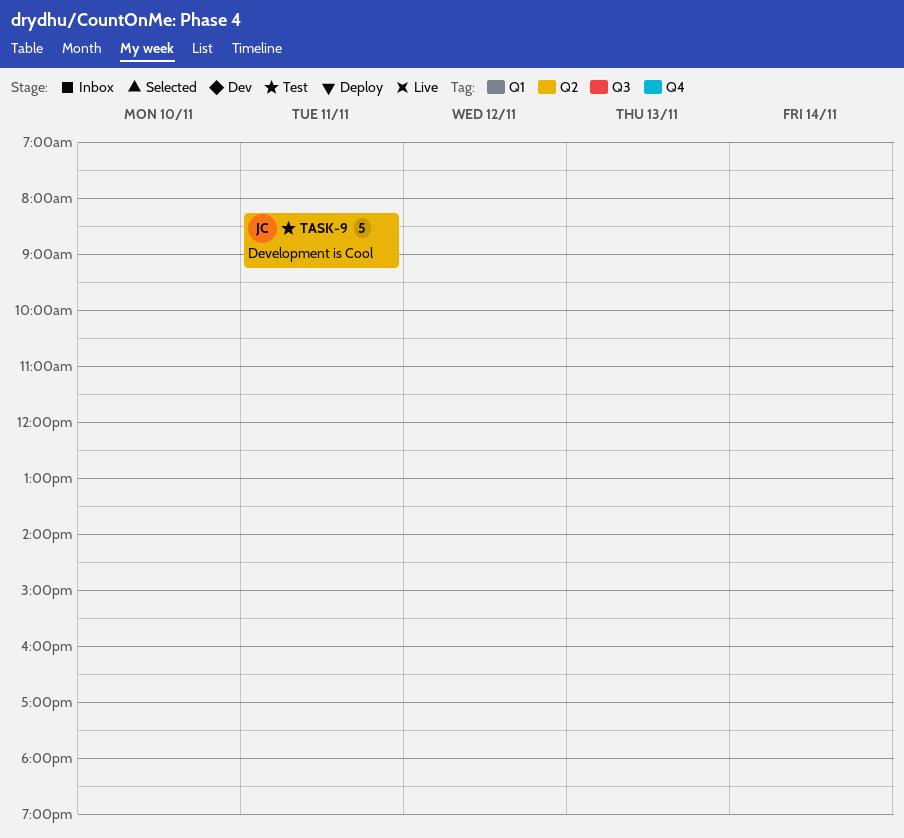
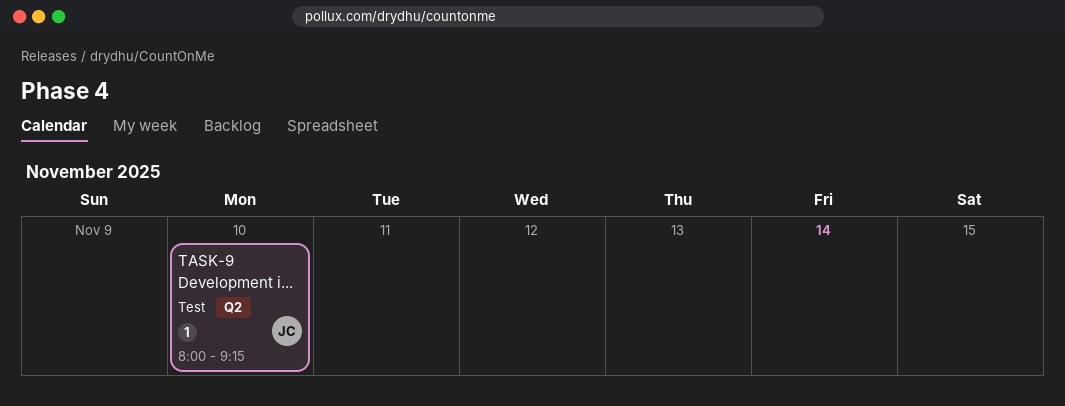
TASK-9, estimate: 5 -> 1
TASK-9, day: Nov 11 -> Nov 10
TASK-9, begins: 08:15 -> 08:00

